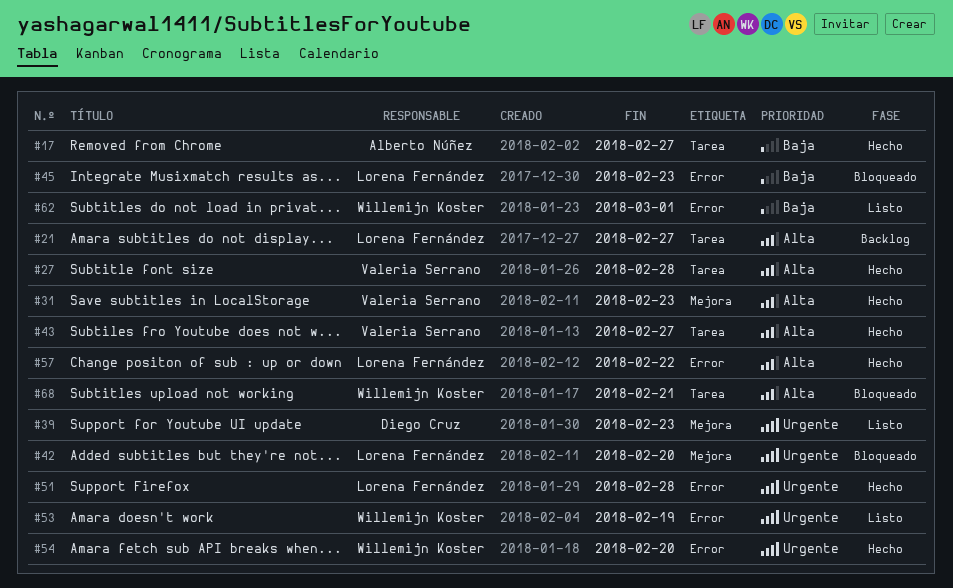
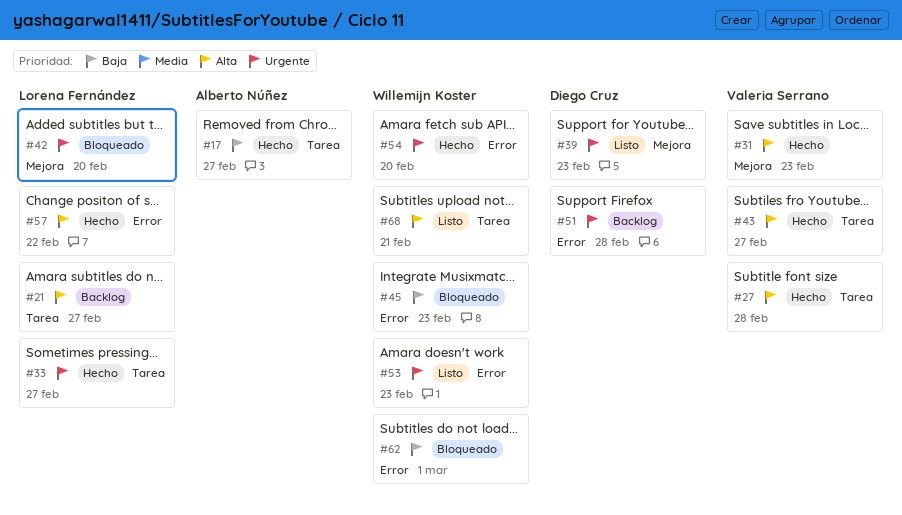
#33: none -> present
#45, owner: Lorena Fernández -> Willemijn Koster
#51, status: Hecho -> Backlog
#51, owner: Lorena Fernández -> Diego Cruz
#53, due: Feb 19 -> Feb 23
#62, status: Listo -> Bloqueado
#68, status: Bloqueado -> Listo

